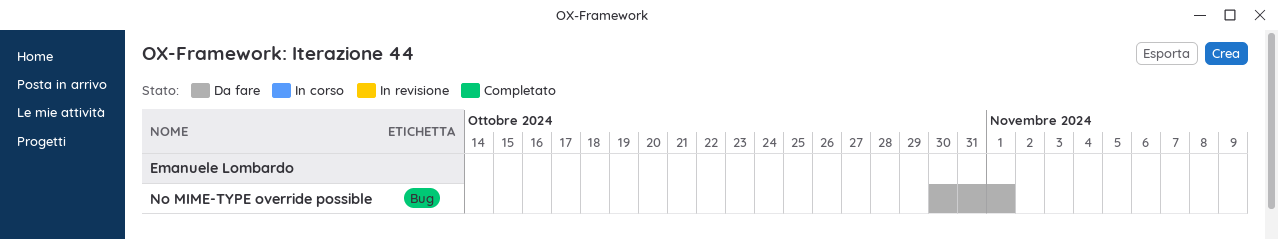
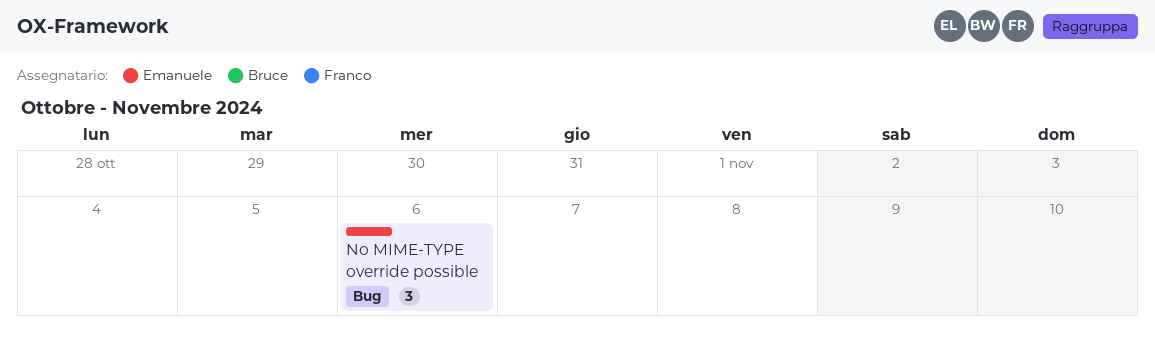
No MIME-TYPE override possible, due: Nov 1 -> Nov 6

